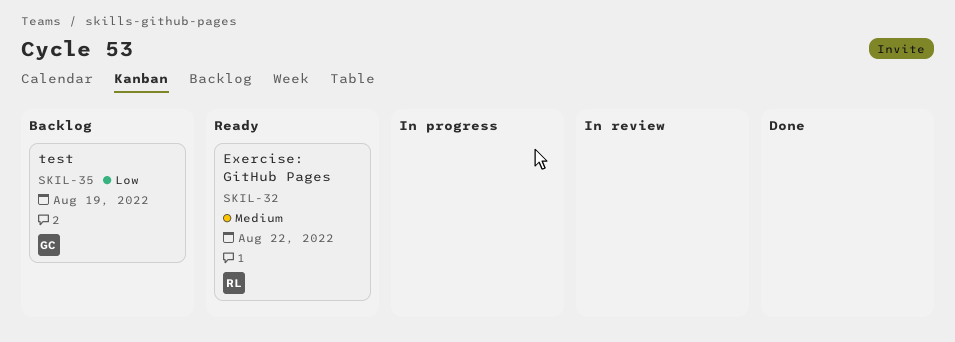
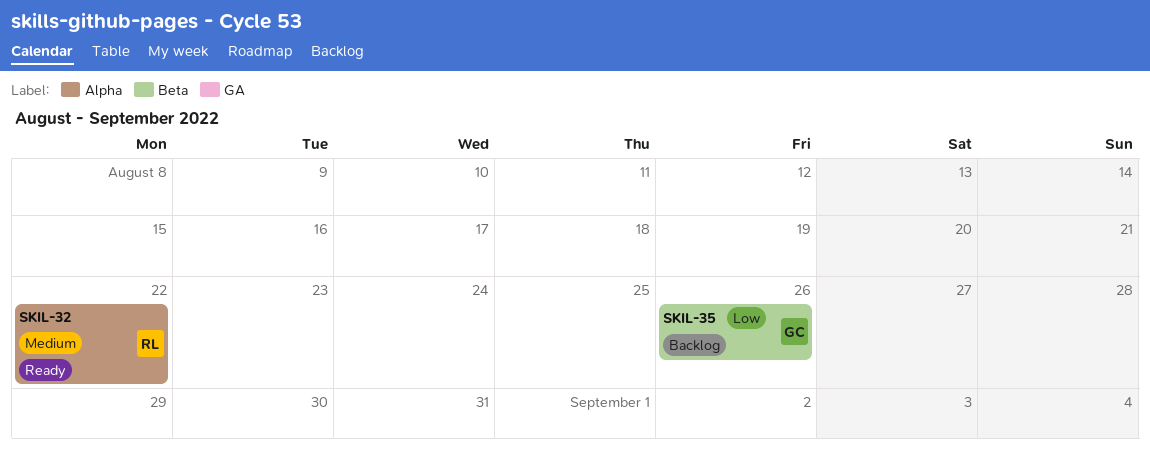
SKIL-35, due: Aug 19 -> Aug 26

